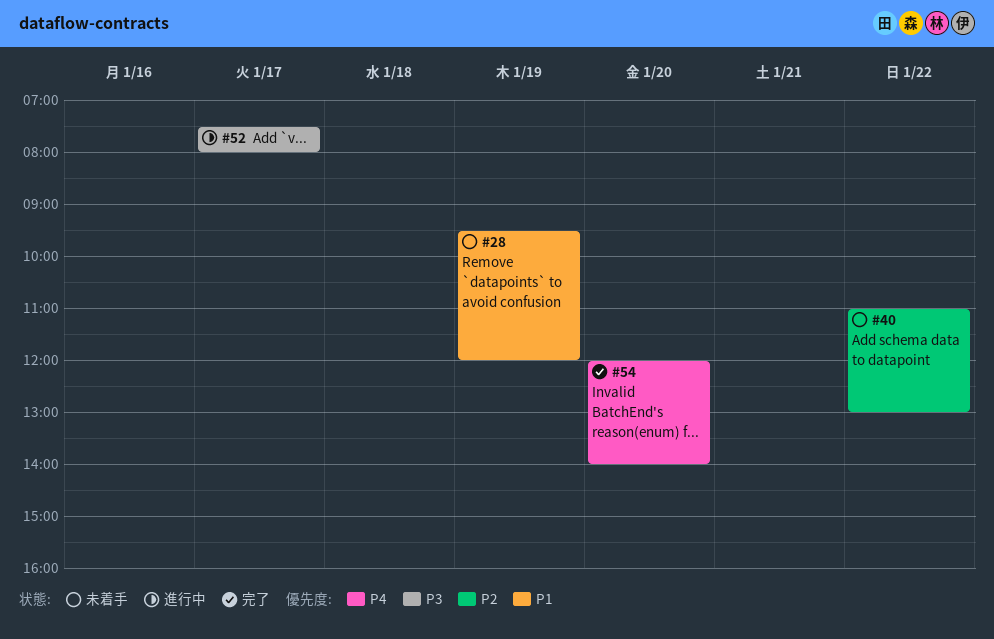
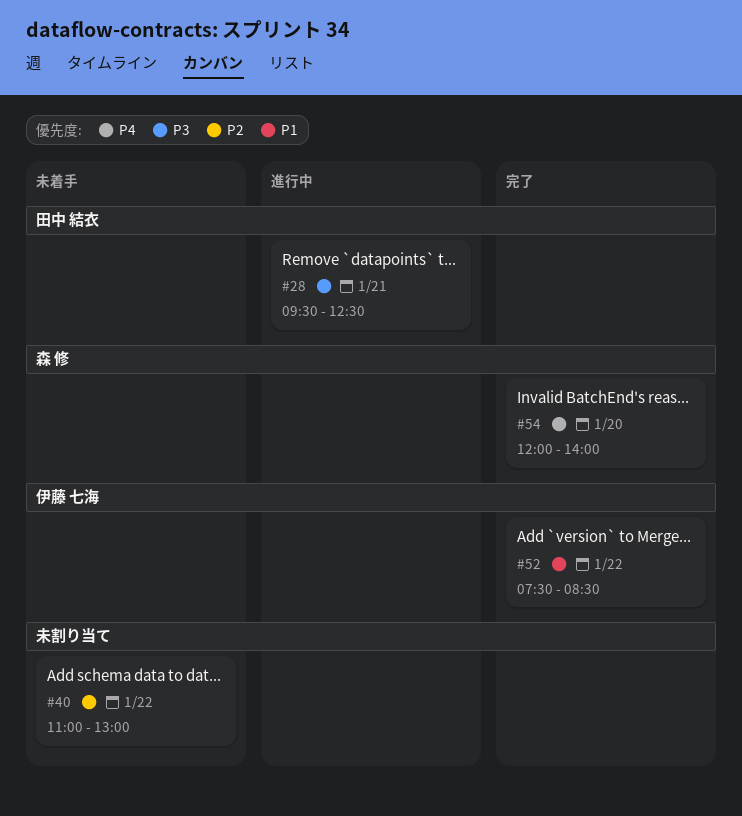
#28, status: 未着手 -> 進行中
#28, priority: P1 -> P3
#28, day: Jan 19 -> Jan 21
#28, ends: 12:00 -> 12:30
#52, status: 進行中 -> 完了
#52, priority: P3 -> P1
#52, day: Jan 17 -> Jan 22
#52, ends: 08:00 -> 08:30

